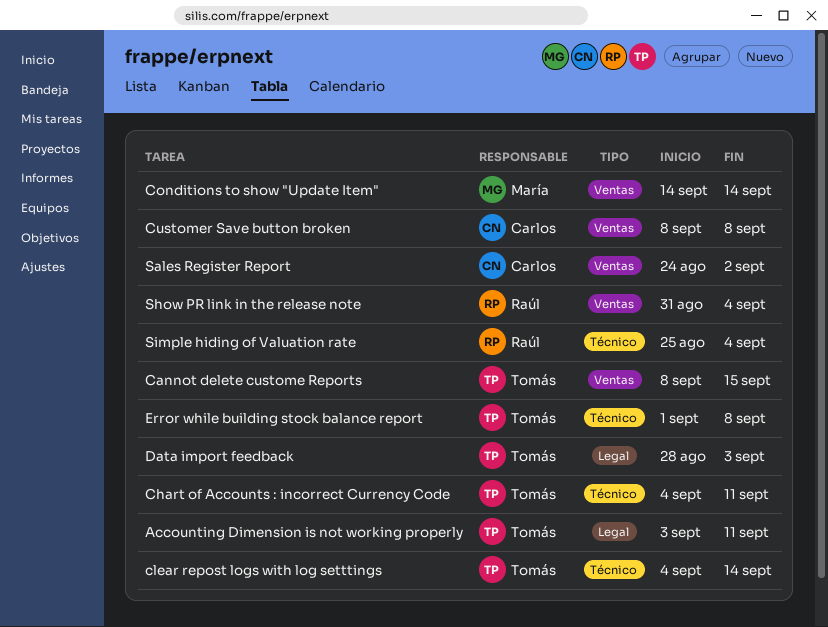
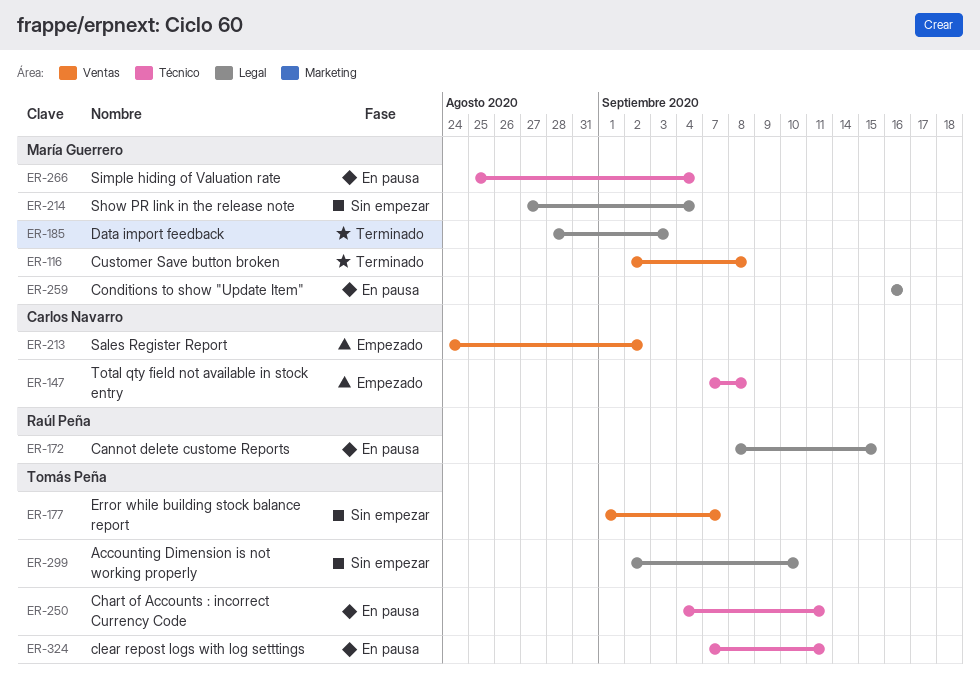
Accounting Dimension is not working properly, start: Sep 3 -> Sep 2
Accounting Dimension is not working properly, due: Sep 11 -> Sep 10
Cannot delete custome Reports, owner: Tomás Peña -> Raúl Peña
Cannot delete custome Reports, label: Ventas -> Legal
clear repost logs with log setttings, start: Sep 4 -> Sep 7
clear repost logs with log setttings, due: Sep 14 -> Sep 11
Conditions to show "Update Item", label: Ventas -> Legal
Conditions to show "Update Item", start: Sep 14 -> Sep 16
Conditions to show "Update Item", due: Sep 14 -> Sep 16
Customer Save button broken, owner: Carlos Navarro -> María Guerrero
Customer Save button broken, start: Sep 8 -> Sep 2
Data import feedback, owner: Tomás Peña -> María Guerrero
Error while building stock balance report, label: Técnico -> Ventas
Error while building stock balance report, due: Sep 8 -> Sep 7
Show PR link in the release note, owner: Raúl Peña -> María Guerrero
Show PR link in the release note, label: Ventas -> Legal
Show PR link in the release note, start: Aug 31 -> Aug 27
Simple hiding of Valuation rate, owner: Raúl Peña -> María Guerrero
Total qty field not available in stock entry: none -> present

